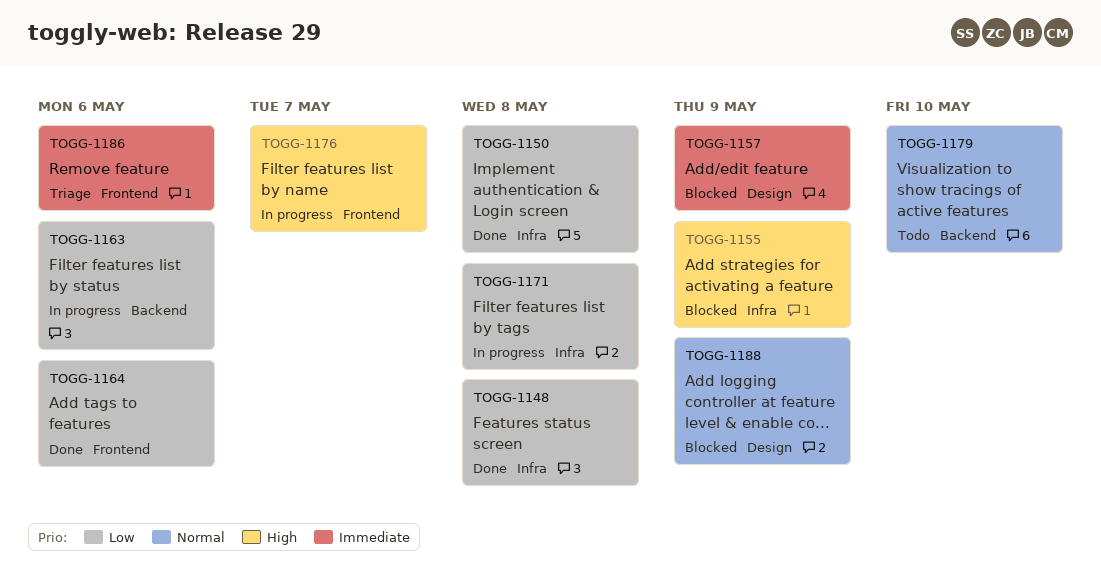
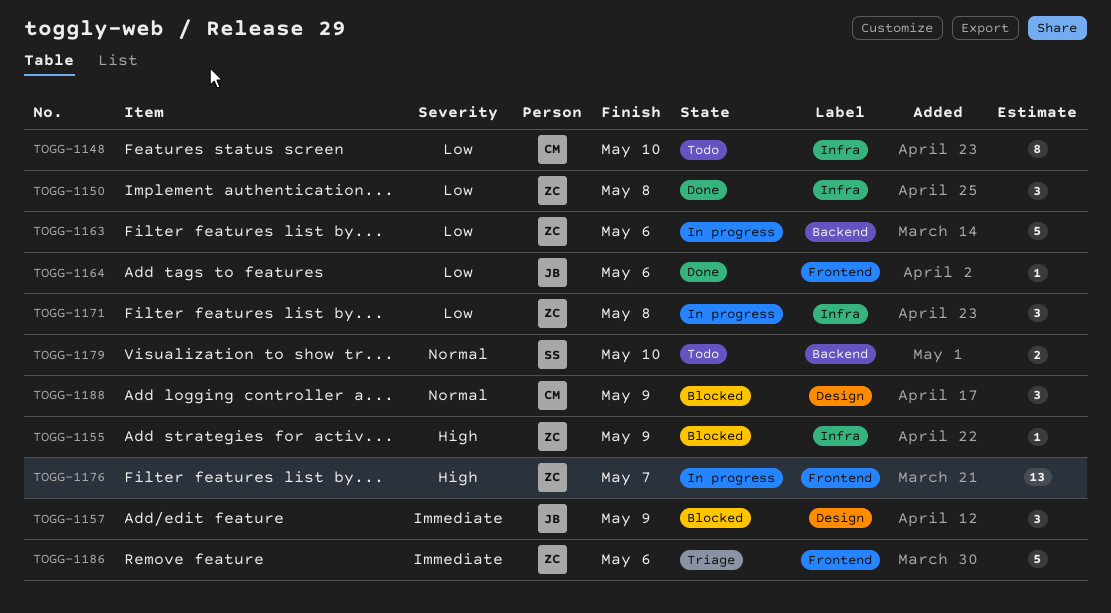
TOGG-1148, status: Done -> Todo
TOGG-1148, due: May 8 -> May 10

